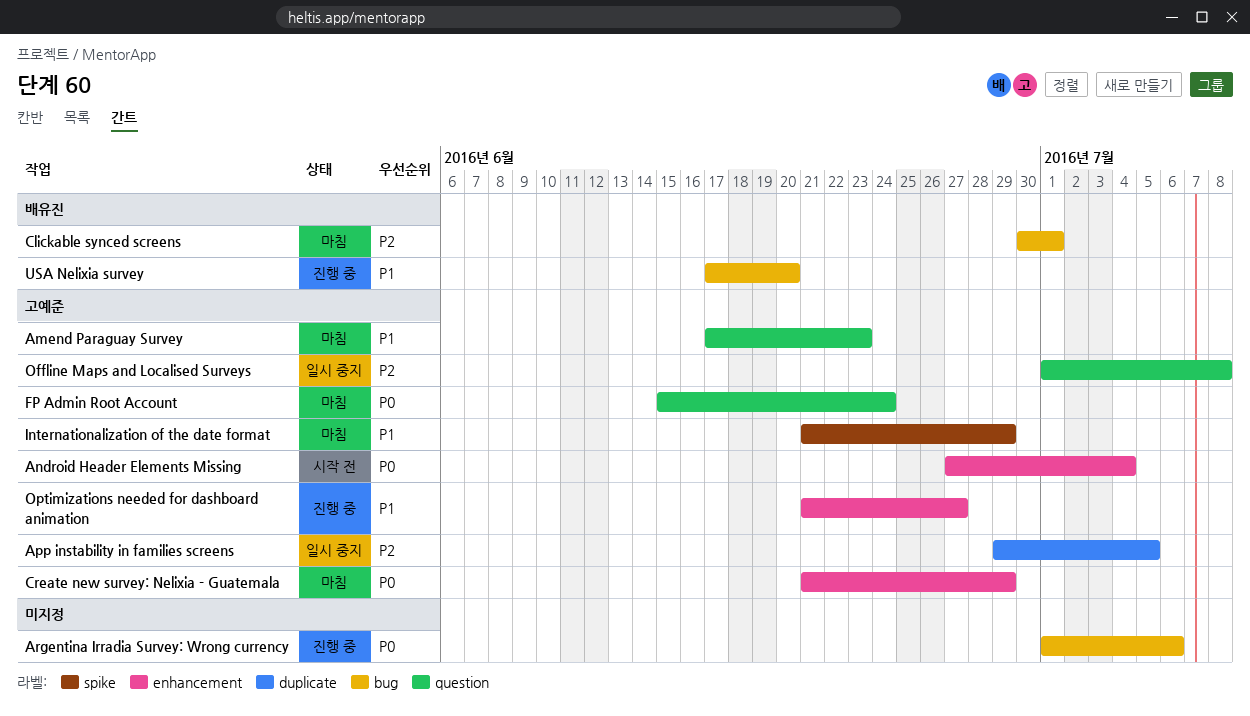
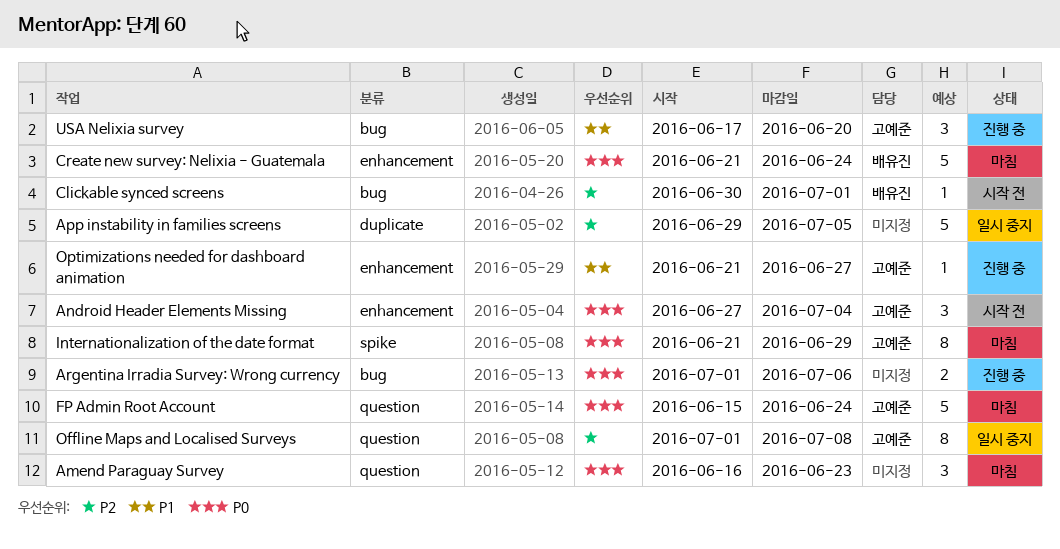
Amend Paraguay Survey, owner: 고예준 -> none
Amend Paraguay Survey, priority: P1 -> P0
Amend Paraguay Survey, start: Jun 17 -> Jun 16
App instability in families screens, owner: 고예준 -> none
Clickable synced screens, status: 마침 -> 시작 전
Create new survey: Nelixia - Guatemala, owner: 고예준 -> 배유진
Create new survey: Nelixia - Guatemala, due: Jun 29 -> Jun 24
Internationalization of the date format, priority: P1 -> P0
USA Nelixia survey, owner: 배유진 -> 고예준

